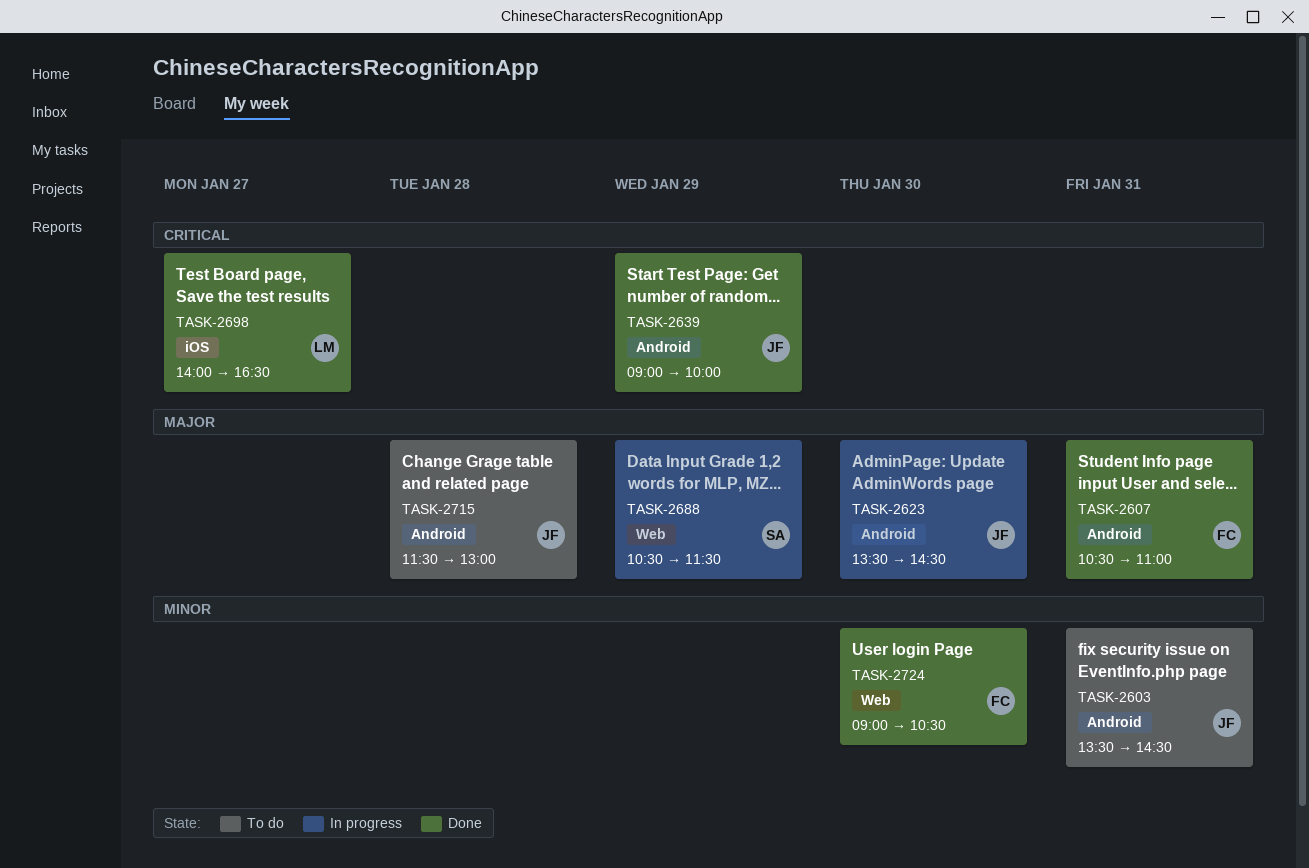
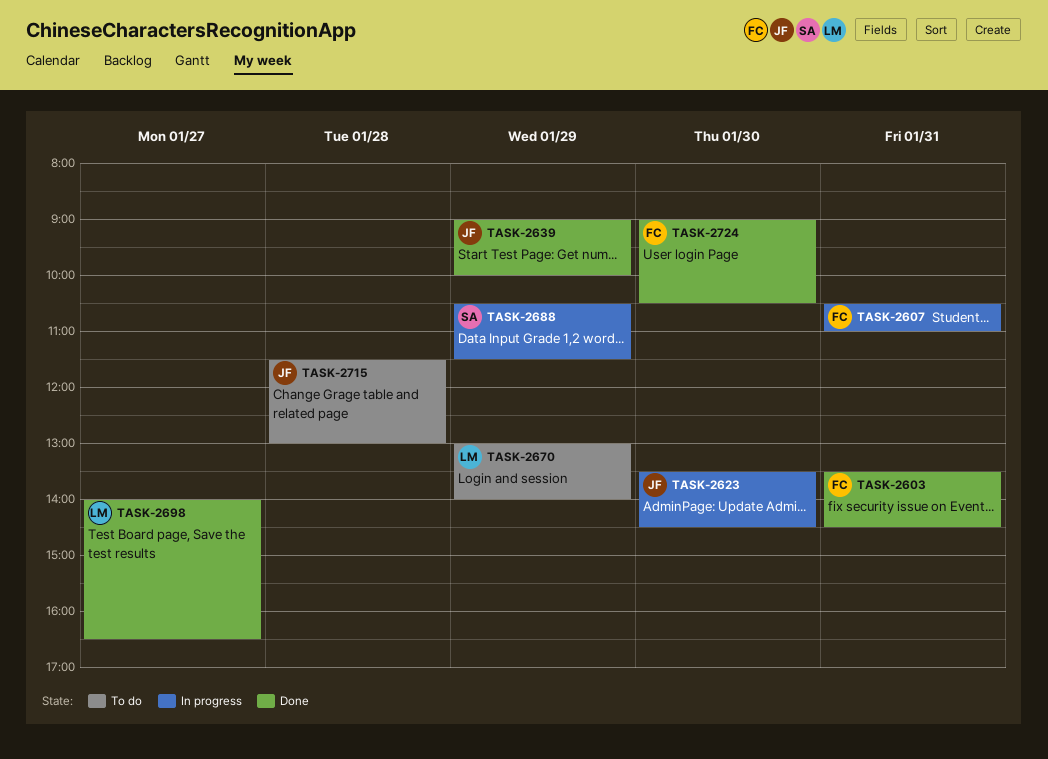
TASK-2603, status: To do -> Done
TASK-2603, owner: JF -> FC
TASK-2607, status: Done -> In progress
TASK-2670: none -> present

